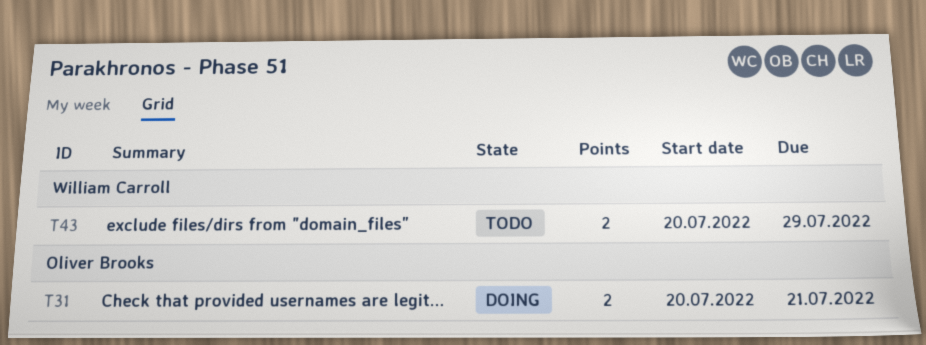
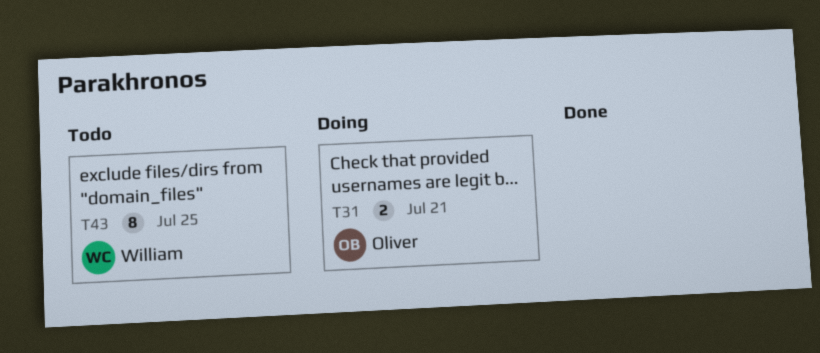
T43, estimate: 2 -> 8
T43, due: Jul 29 -> Jul 25

